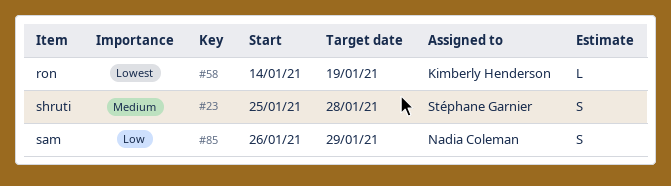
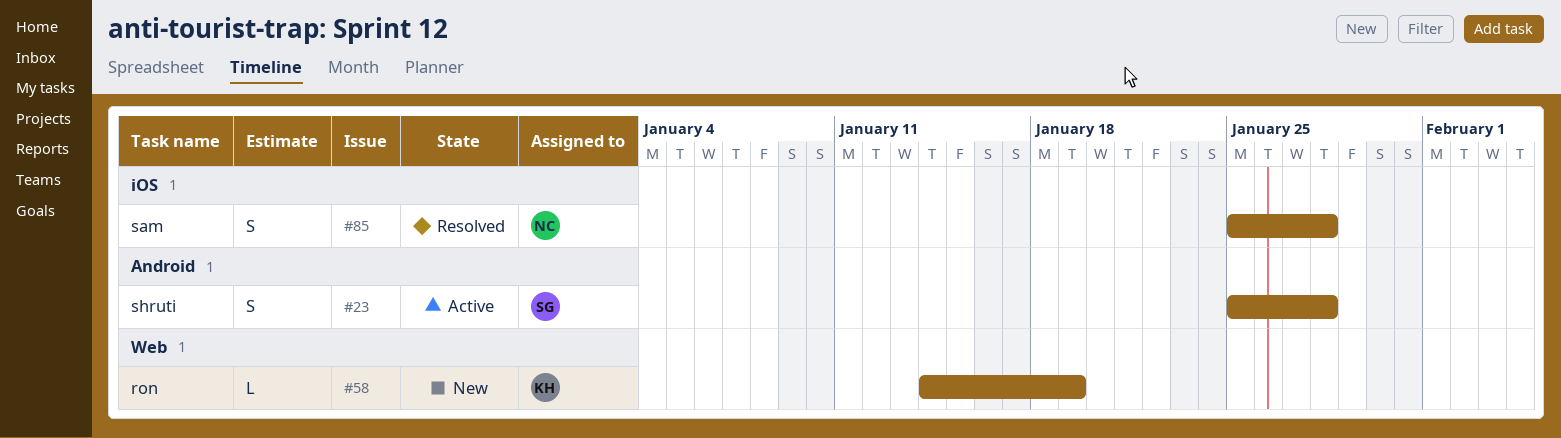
#85, start: Jan 26 -> Jan 25
#85, due: Jan 29 -> Jan 28

